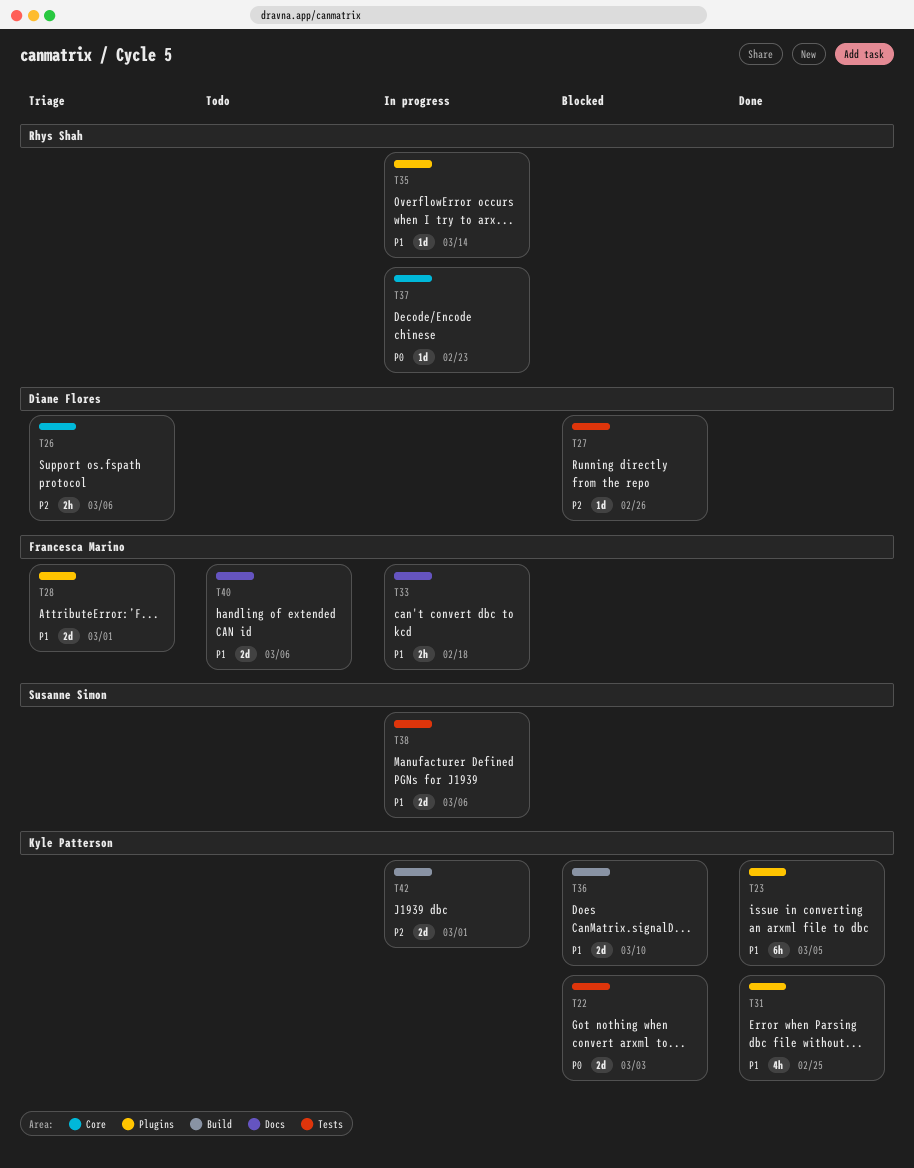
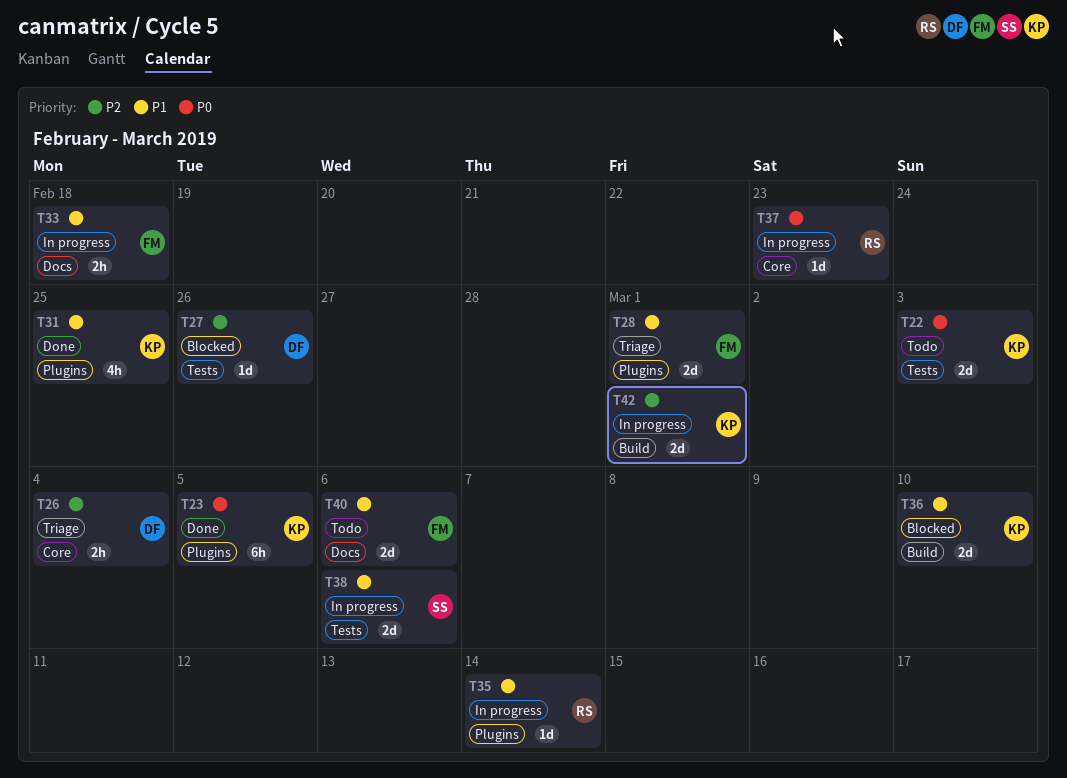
T22, status: Blocked -> Todo
T23, priority: P1 -> P0
T26, due: Mar 6 -> Mar 4

